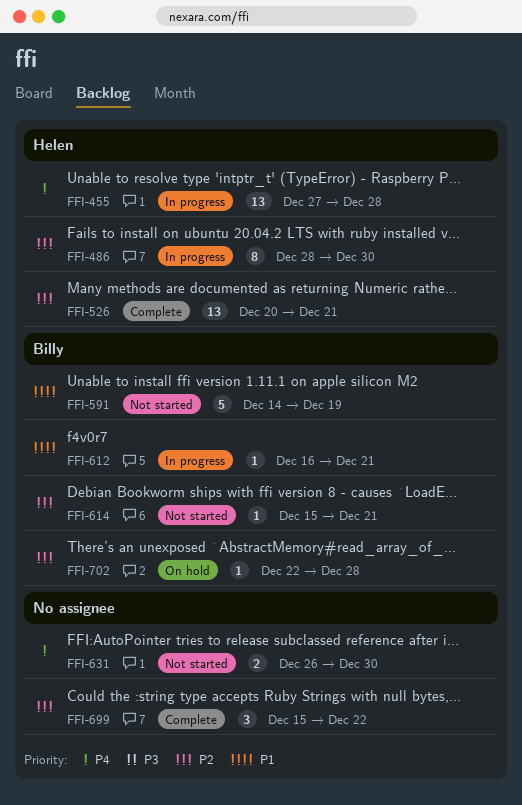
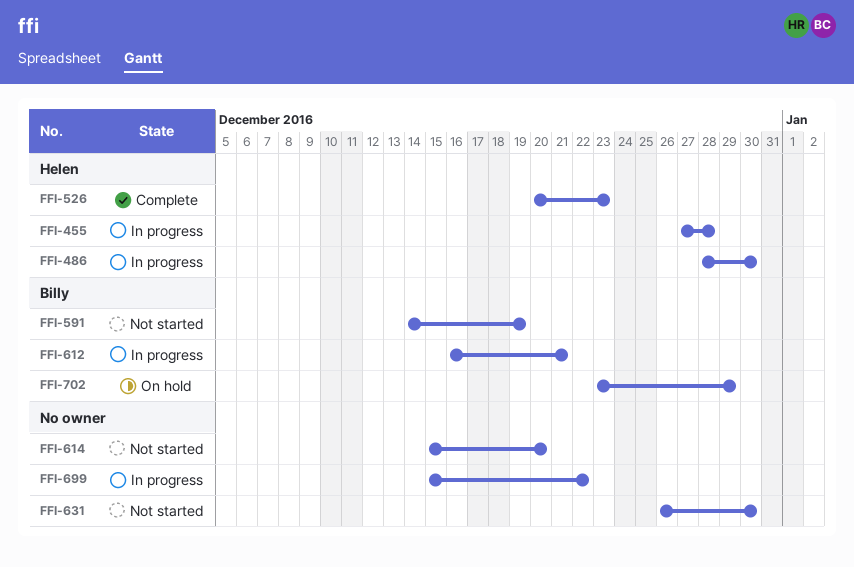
FFI-526, due: Dec 21 -> Dec 23
FFI-614, owner: Billy -> none
FFI-614, due: Dec 21 -> Dec 20
FFI-699, status: Complete -> In progress
FFI-702, start: Dec 22 -> Dec 23
FFI-702, due: Dec 28 -> Dec 29

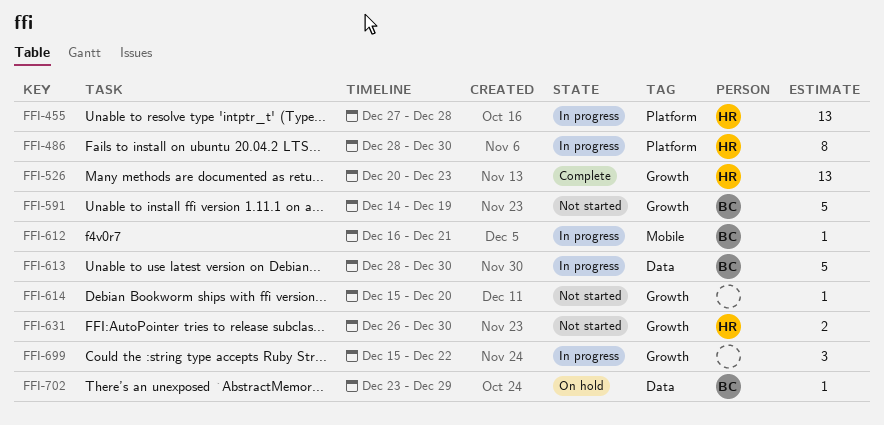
FFI-613: none -> present
FFI-631, owner: none -> Helen

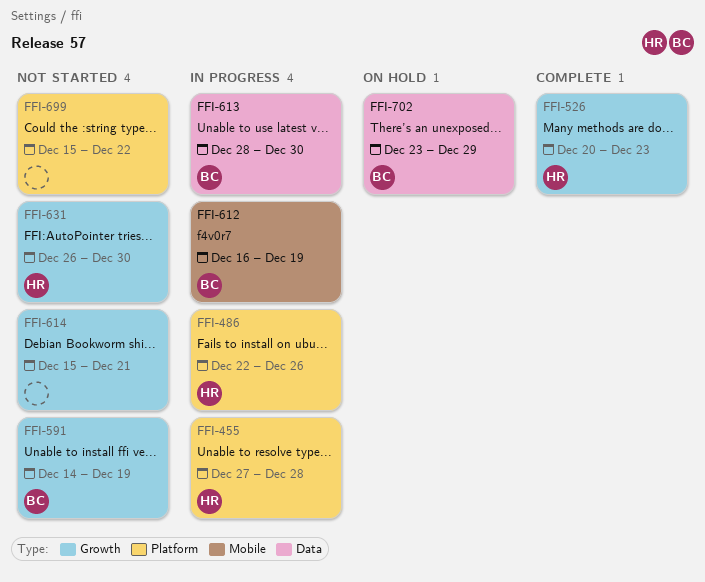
FFI-486, start: Dec 28 -> Dec 22
FFI-486, due: Dec 30 -> Dec 26
FFI-612, due: Dec 21 -> Dec 19
FFI-614, due: Dec 20 -> Dec 21
FFI-699, status: In progress -> Not started
FFI-699, label: Growth -> Platform

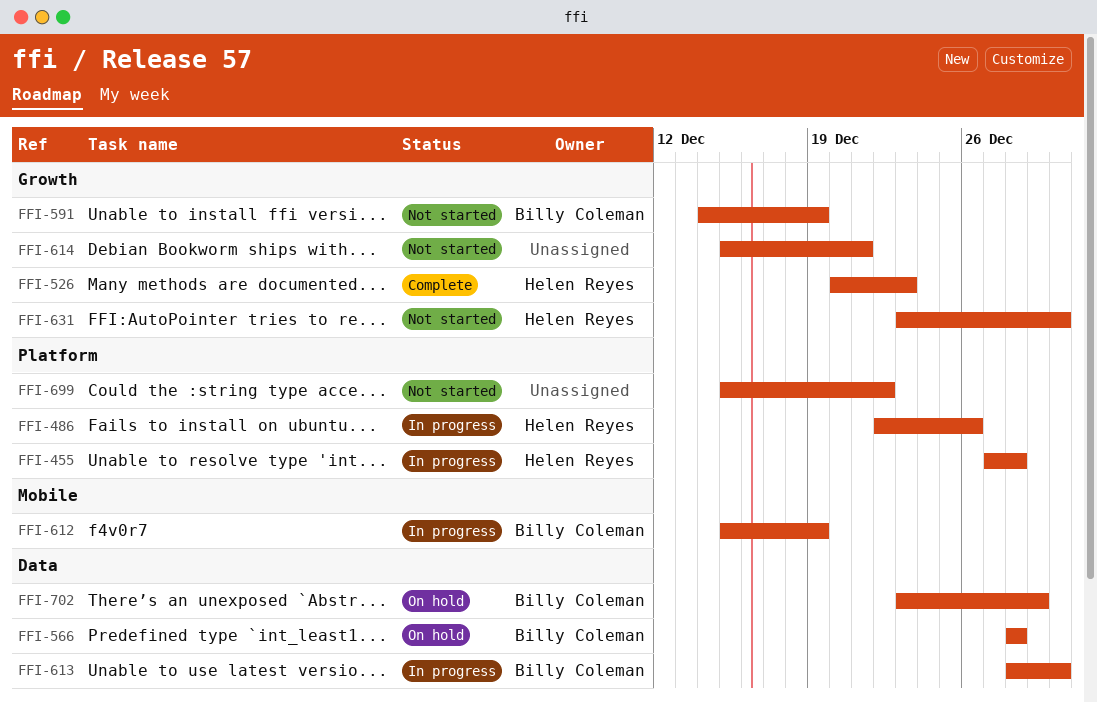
FFI-566: none -> present
FFI-612, start: Dec 16 -> Dec 15
FFI-631, start: Dec 26 -> Dec 23

